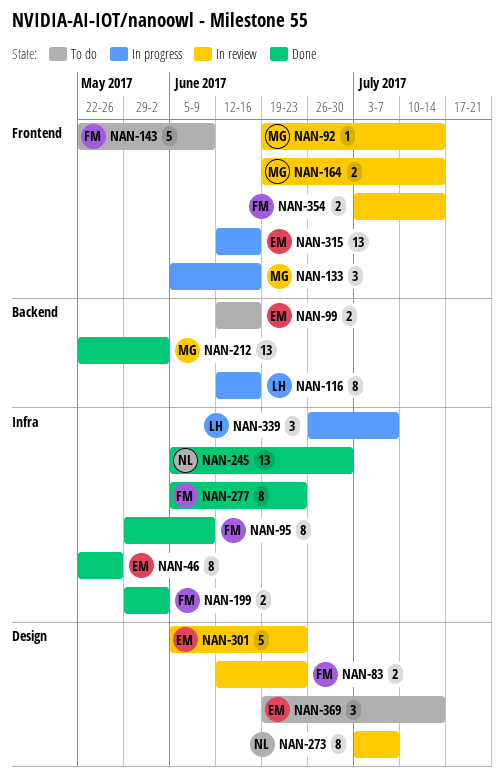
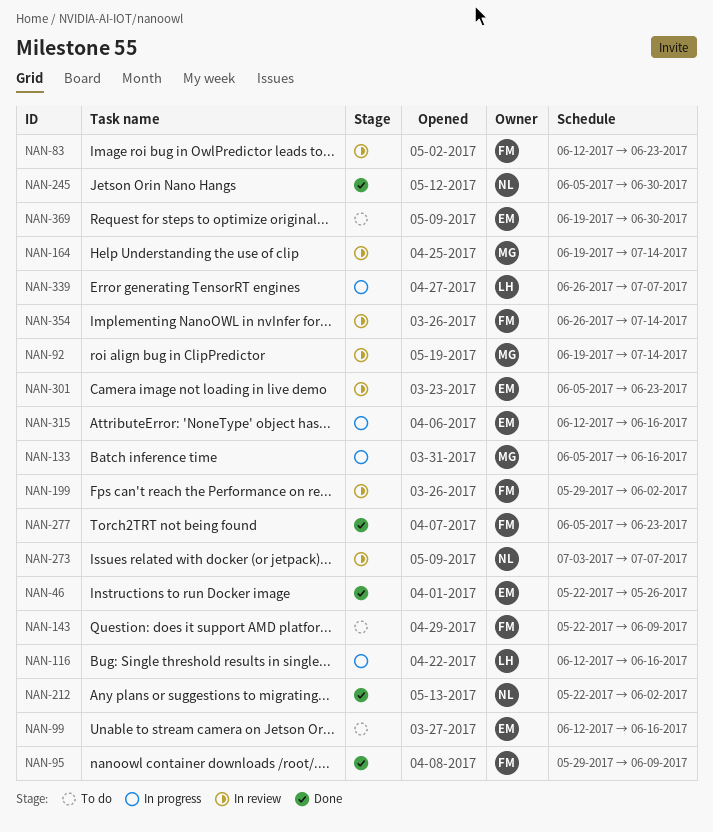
NAN-199, status: Done -> In review
NAN-212, owner: MG -> NL
NAN-354, start: Jul 3 -> Jun 26
NAN-369, due: Jul 14 -> Jun 30

